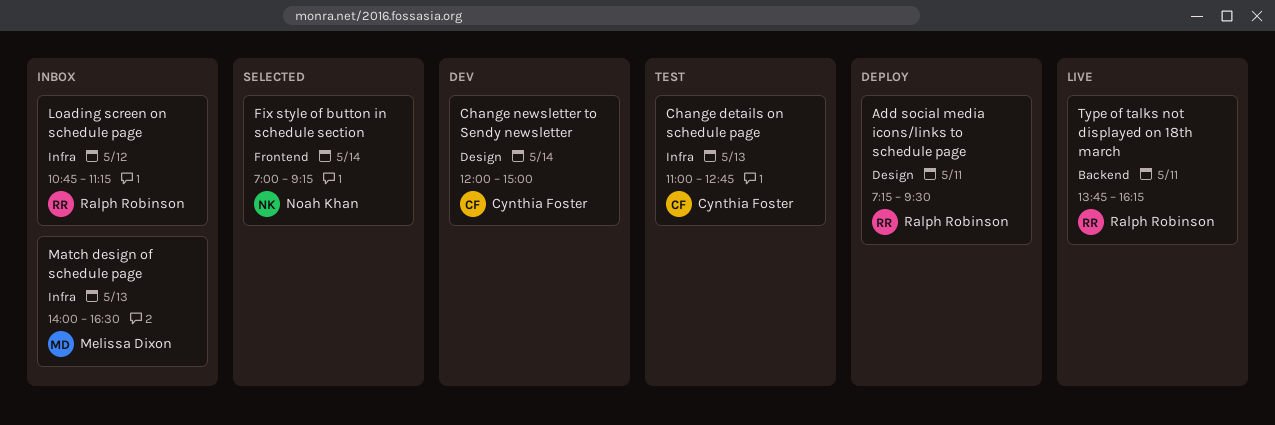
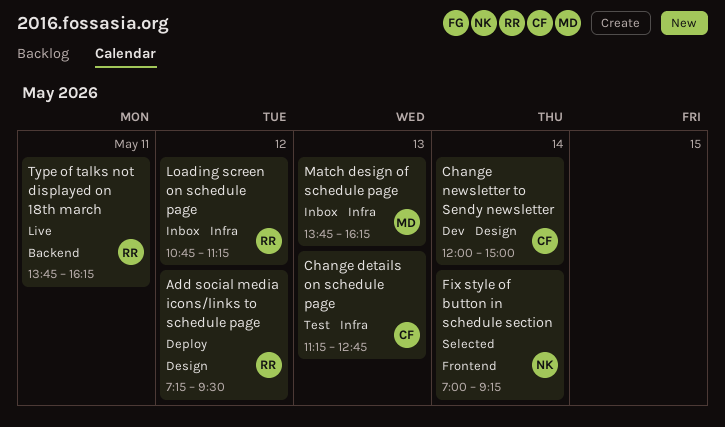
Add social media icons/links to schedule page, day: May 11 -> May 12
Change details on schedule page, begins: 11:00 -> 11:15
Match design of schedule page, begins: 14:00 -> 13:45
Match design of schedule page, ends: 16:30 -> 16:15

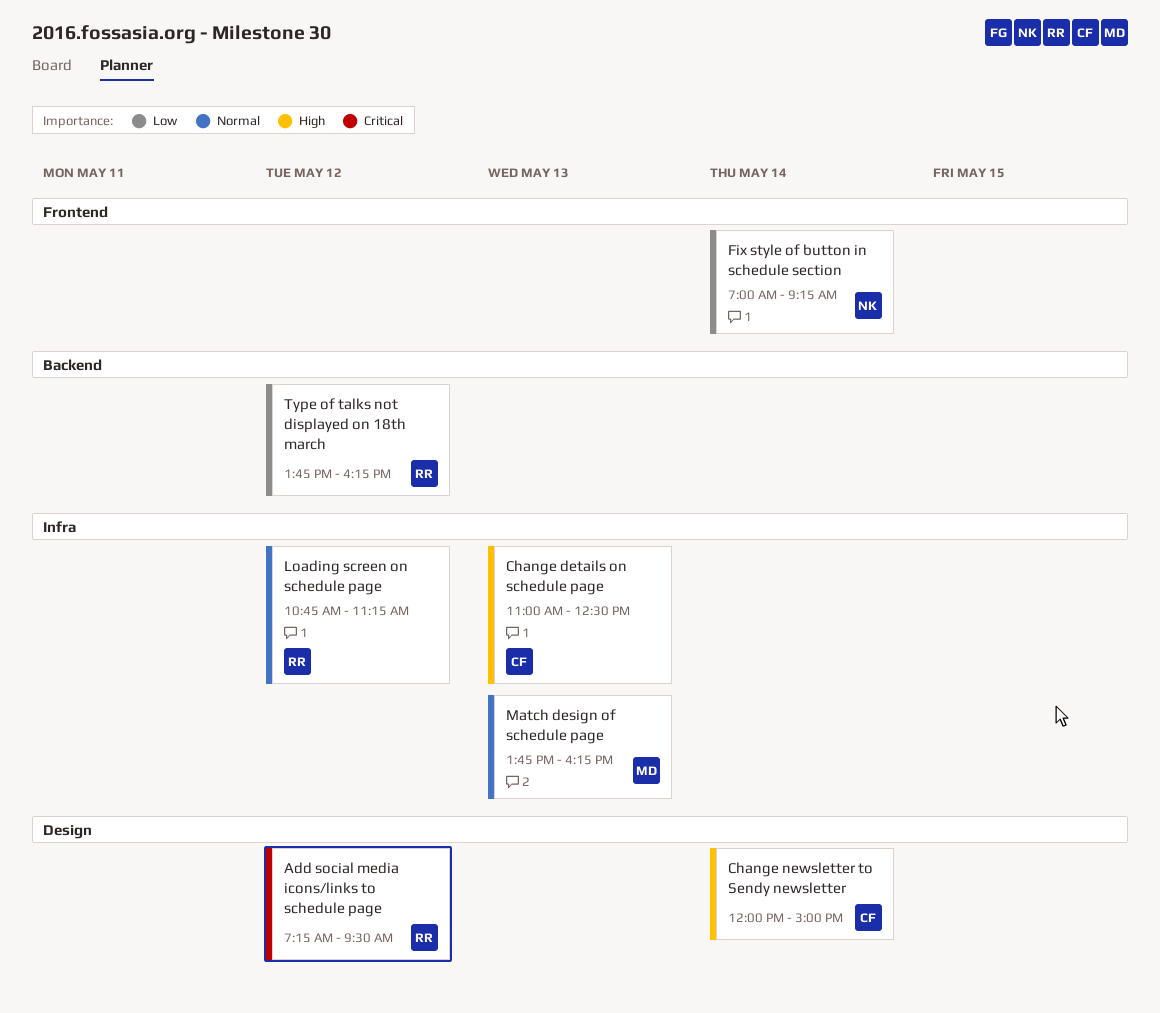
Change details on schedule page, begins: 11:15 -> 11:00
Change details on schedule page, ends: 12:45 -> 12:30
Type of talks not displayed on 18th march, day: May 11 -> May 12

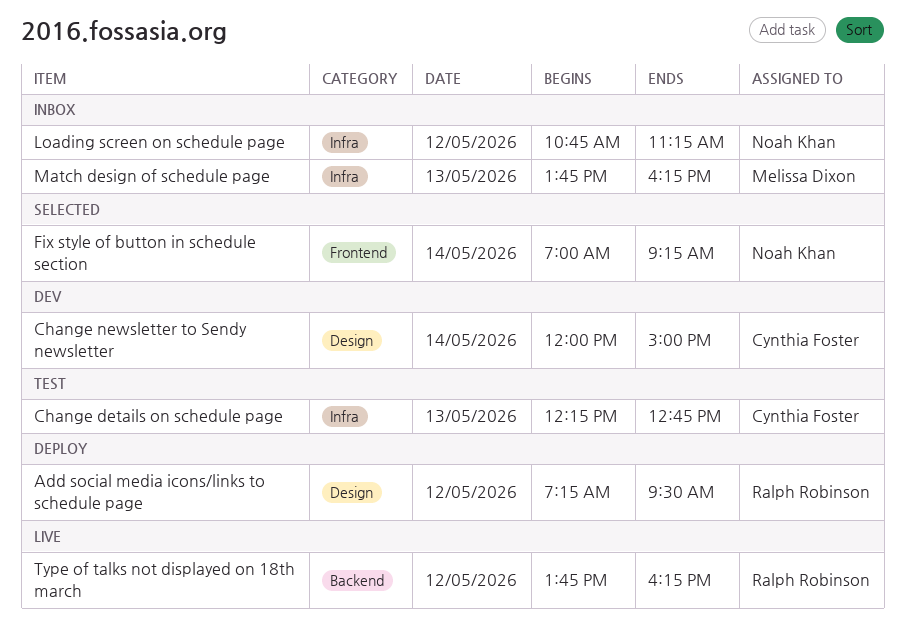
Change details on schedule page, begins: 11:00 -> 12:15
Change details on schedule page, ends: 12:30 -> 12:45
Loading screen on schedule page, owner: Ralph Robinson -> Noah Khan

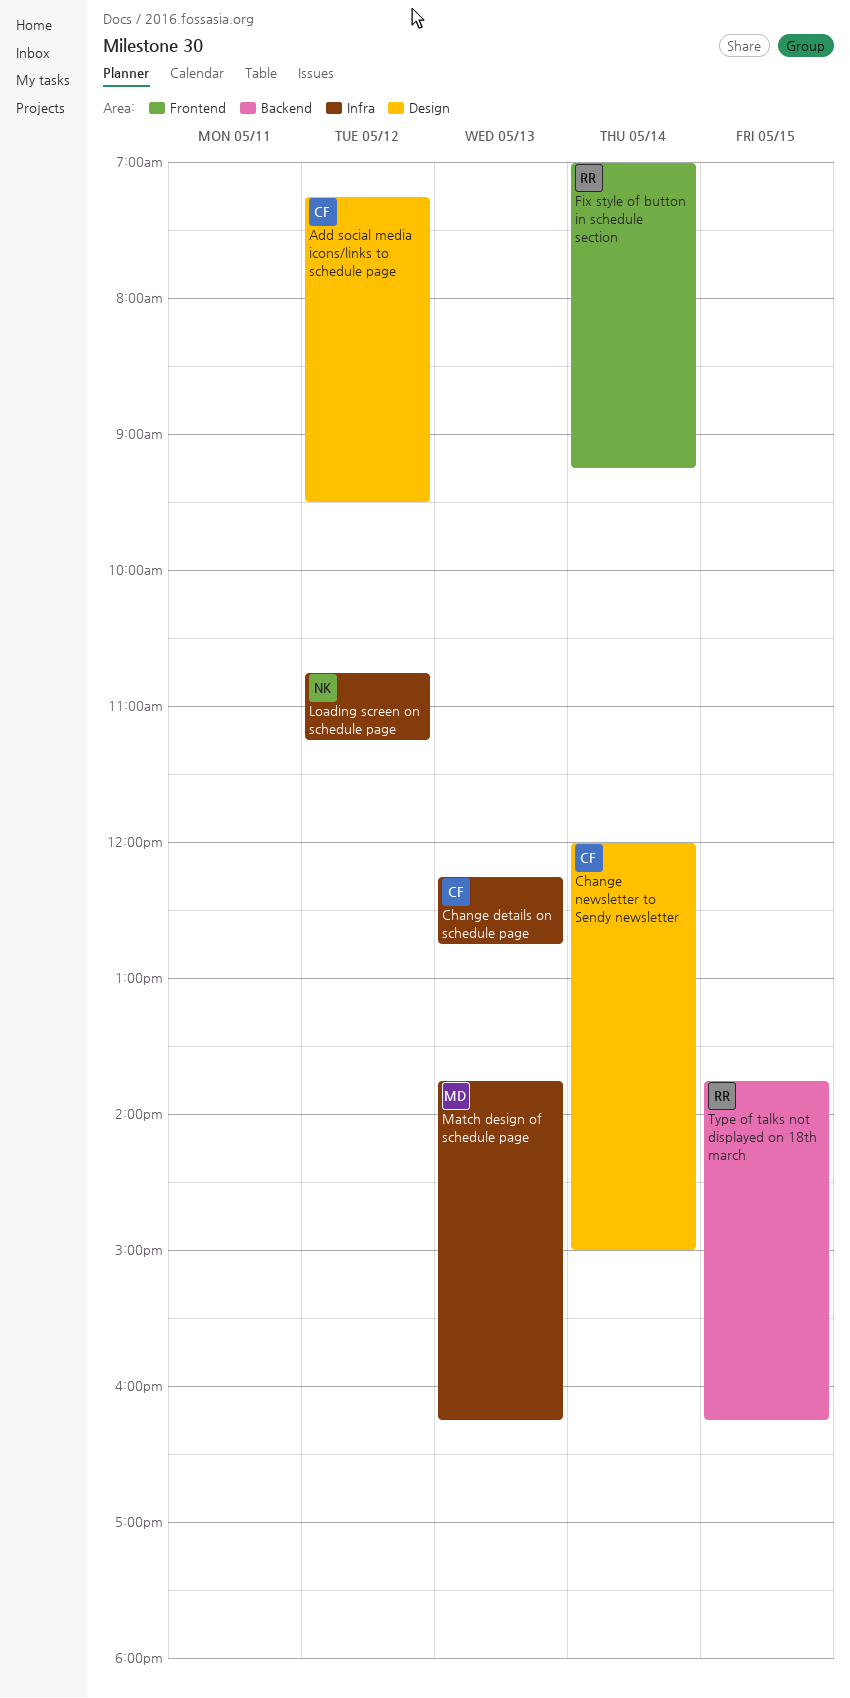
Add social media icons/links to schedule page, owner: Ralph Robinson -> Cynthia Foster
Fix style of button in schedule section, owner: Noah Khan -> Ralph Robinson
Type of talks not displayed on 18th march, day: May 12 -> May 15

